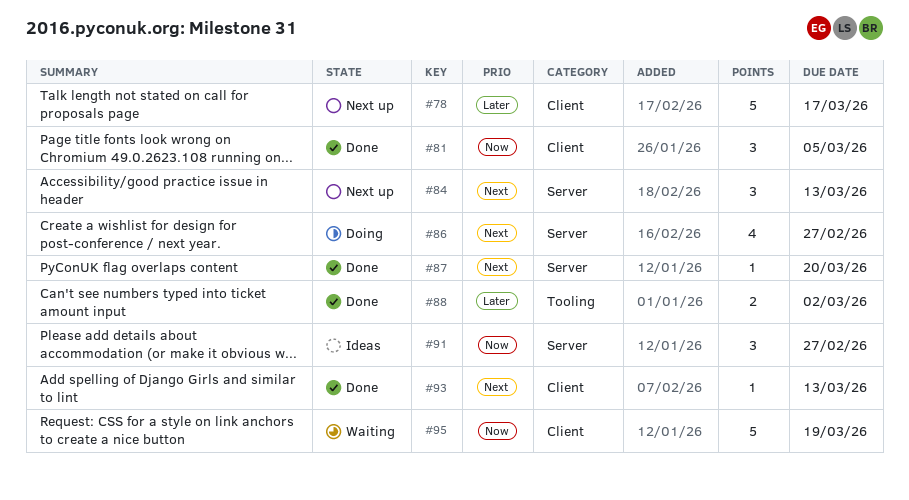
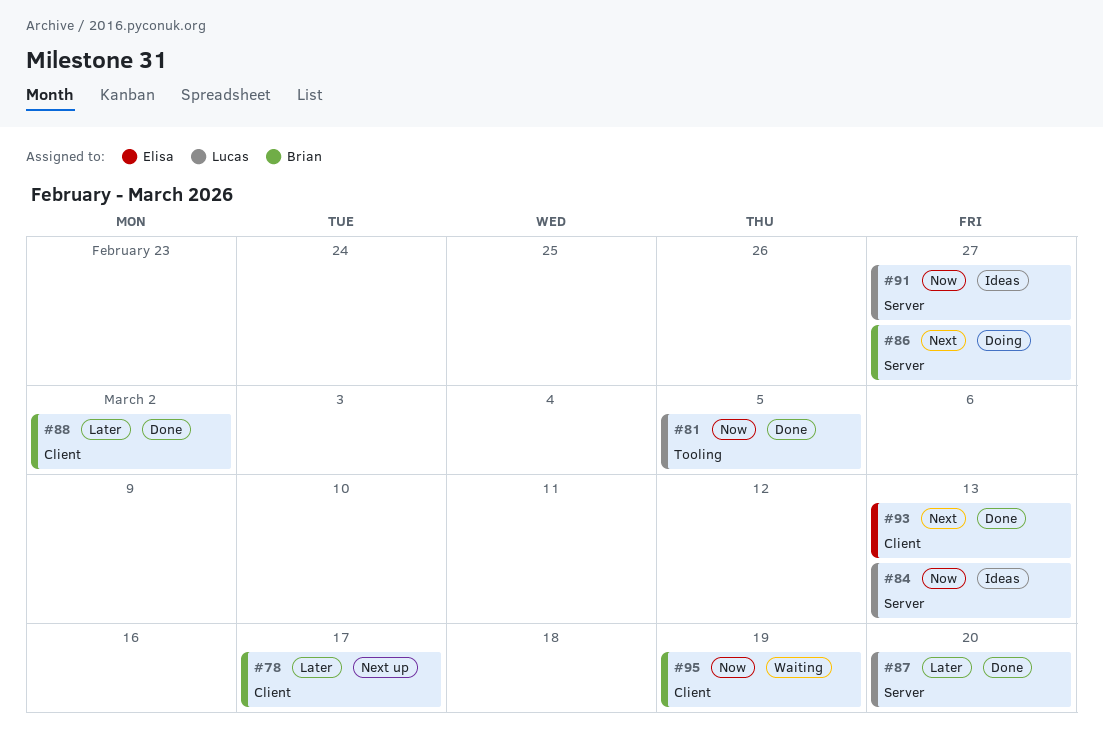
#81, label: Client -> Tooling
#84, status: Next up -> Ideas
#84, priority: Next -> Now
#87, priority: Next -> Later
#88, label: Tooling -> Client

